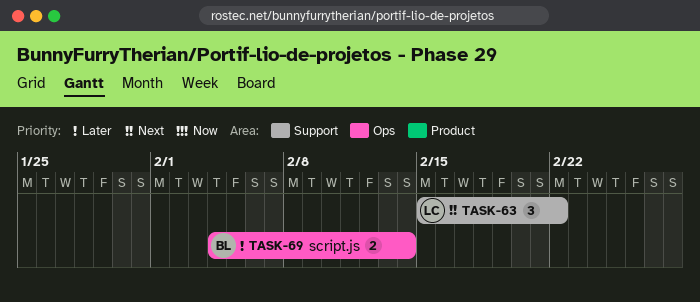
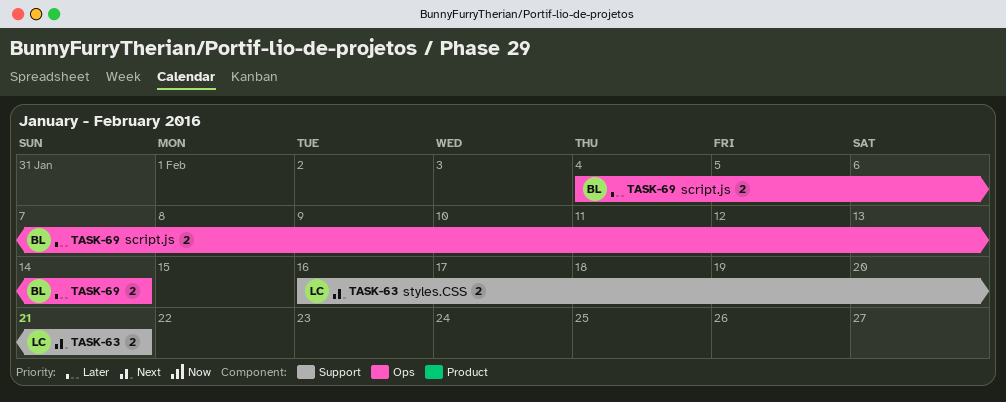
TASK-63, estimate: 3 -> 2
TASK-63, start: Feb 15 -> Feb 16
TASK-63, due: Feb 22 -> Feb 21

